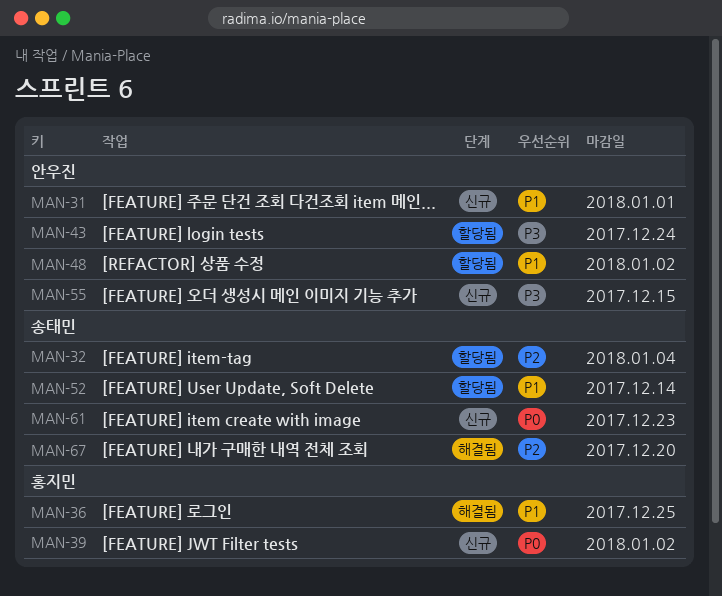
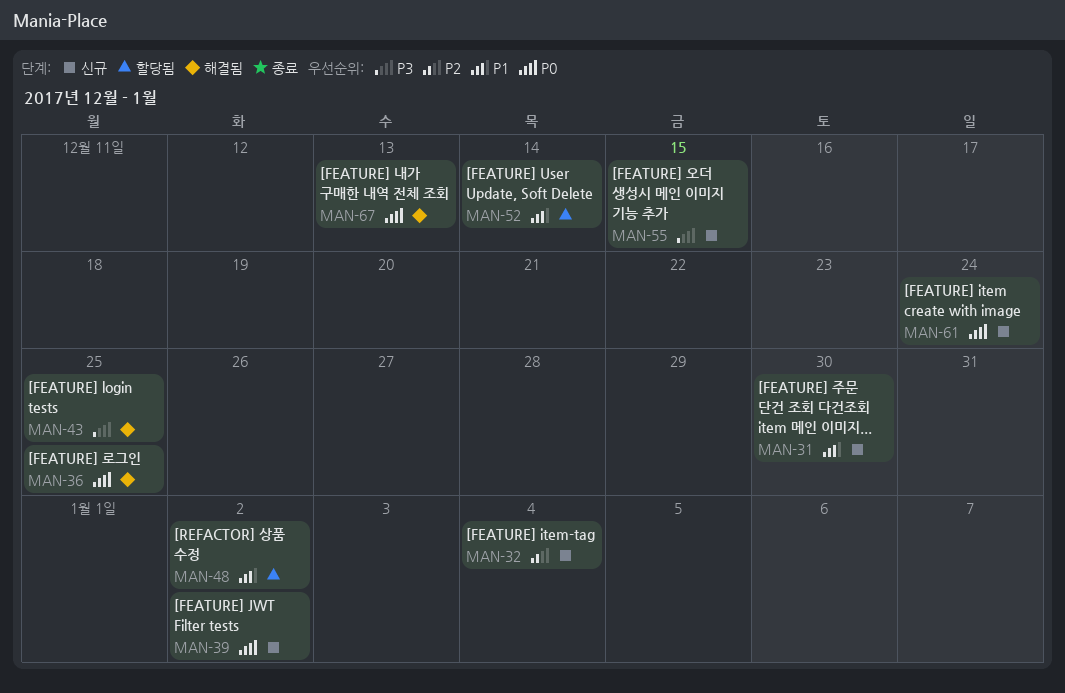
MAN-31, due: Jan 1 -> Dec 30
MAN-32, status: 할당됨 -> 신규
MAN-36, priority: P1 -> P0
MAN-43, status: 할당됨 -> 해결됨
MAN-43, due: Dec 24 -> Dec 25
MAN-61, due: Dec 23 -> Dec 24
MAN-67, priority: P2 -> P0
MAN-67, due: Dec 20 -> Dec 13

